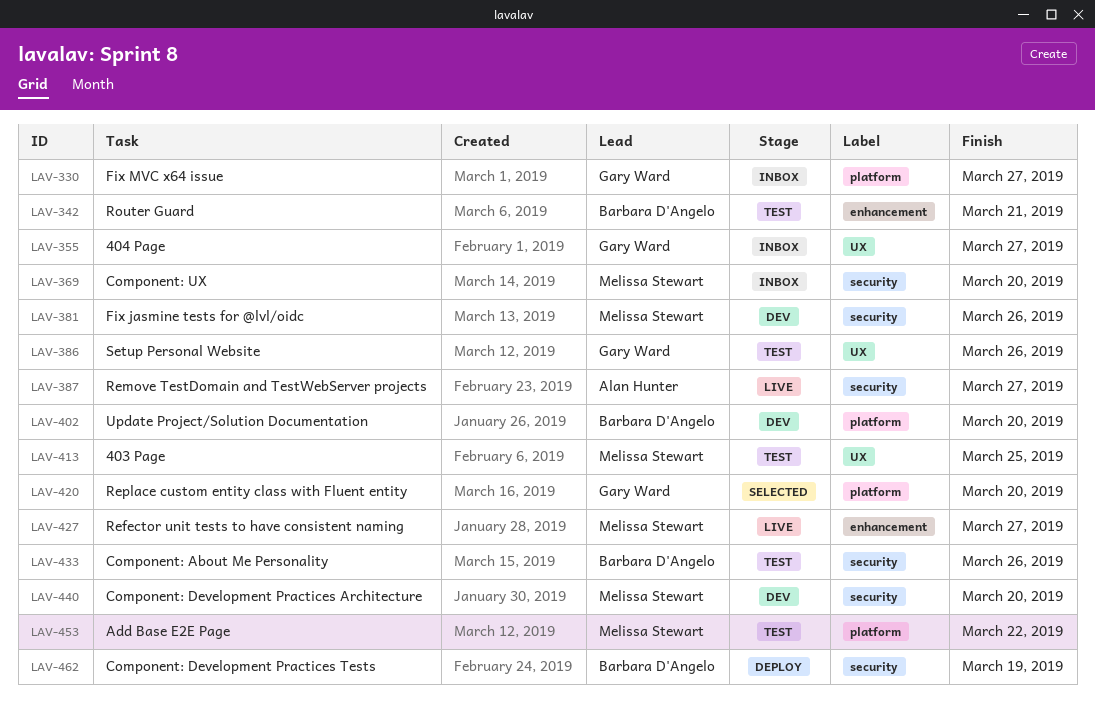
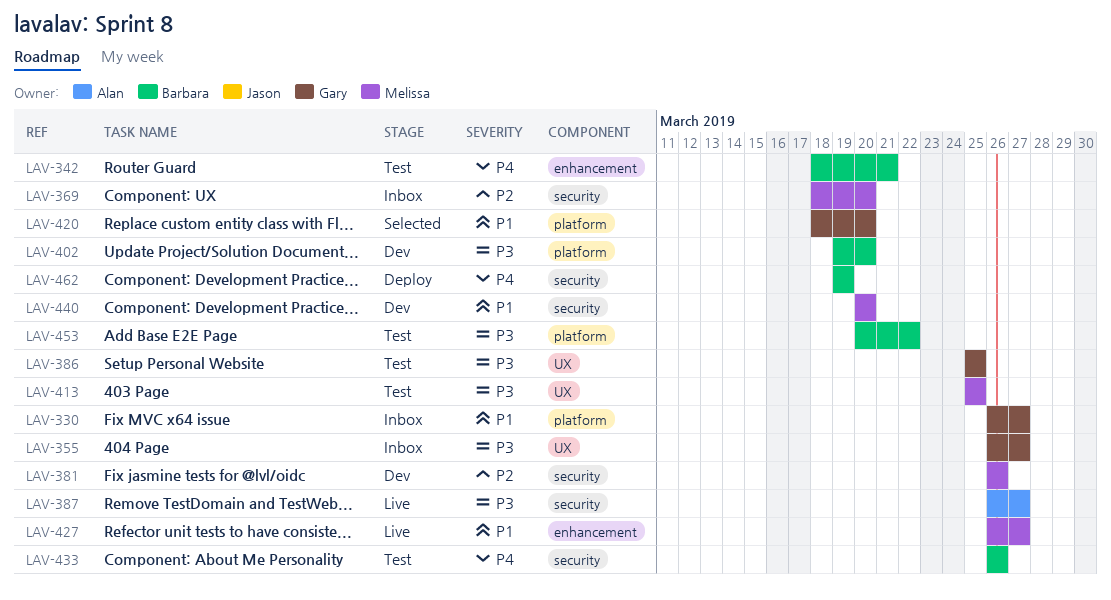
LAV-386, due: Mar 26 -> Mar 25
LAV-453, owner: Melissa Stewart -> Barbara D'Angelo

